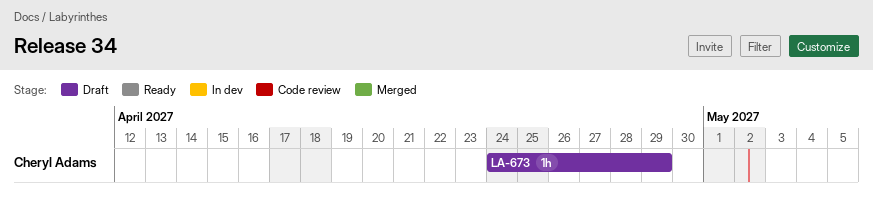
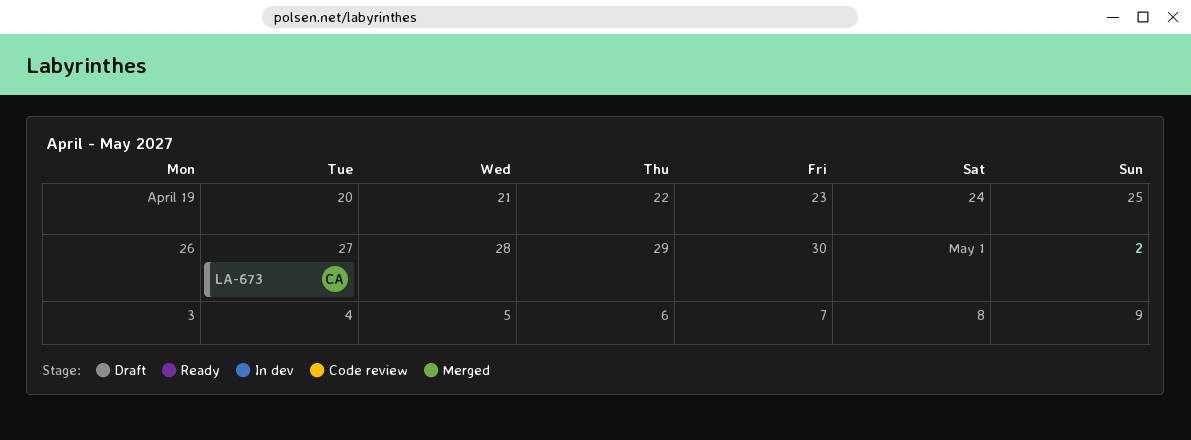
LA-673, due: Apr 29 -> Apr 27

